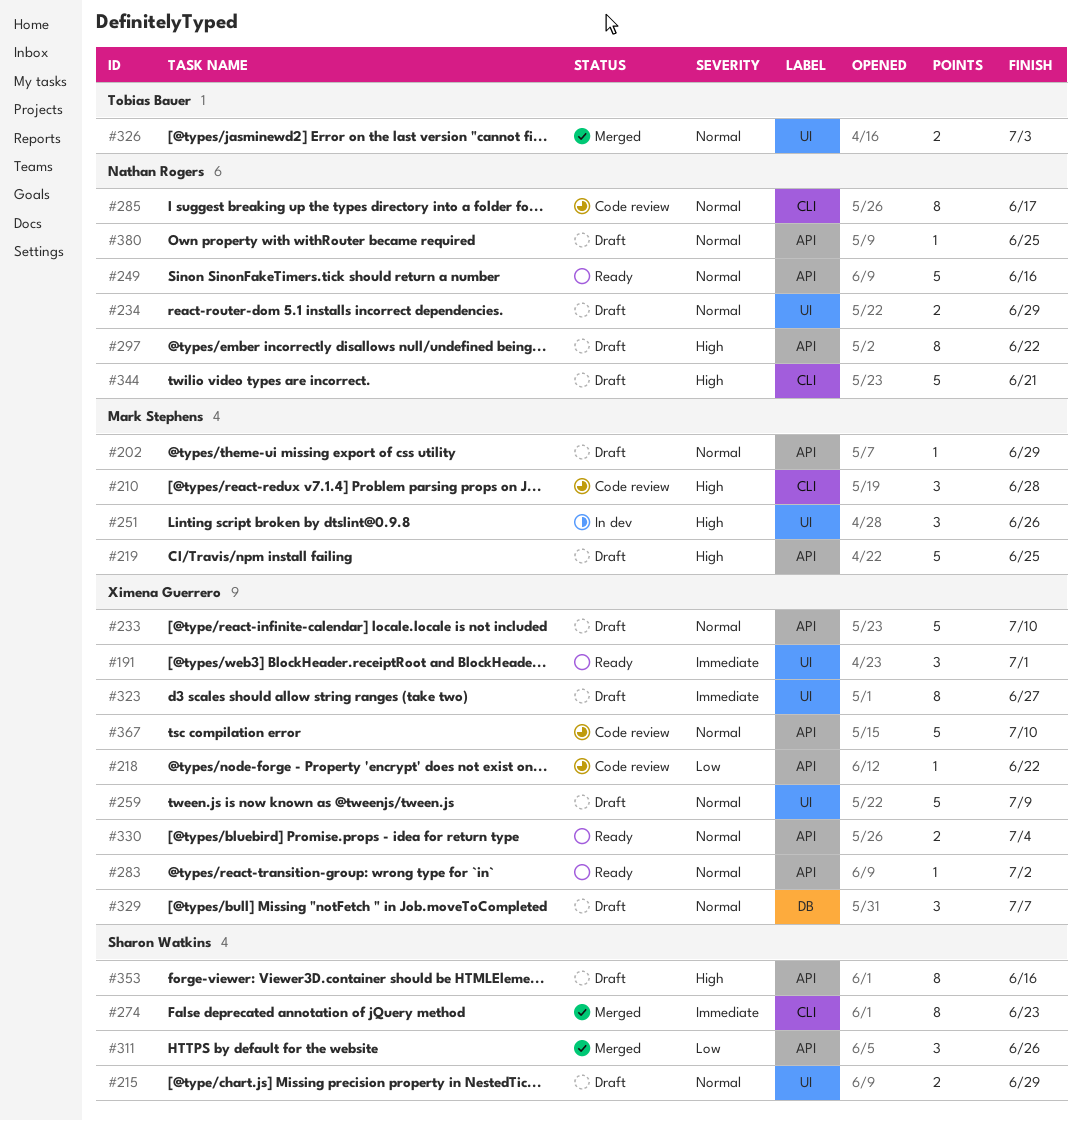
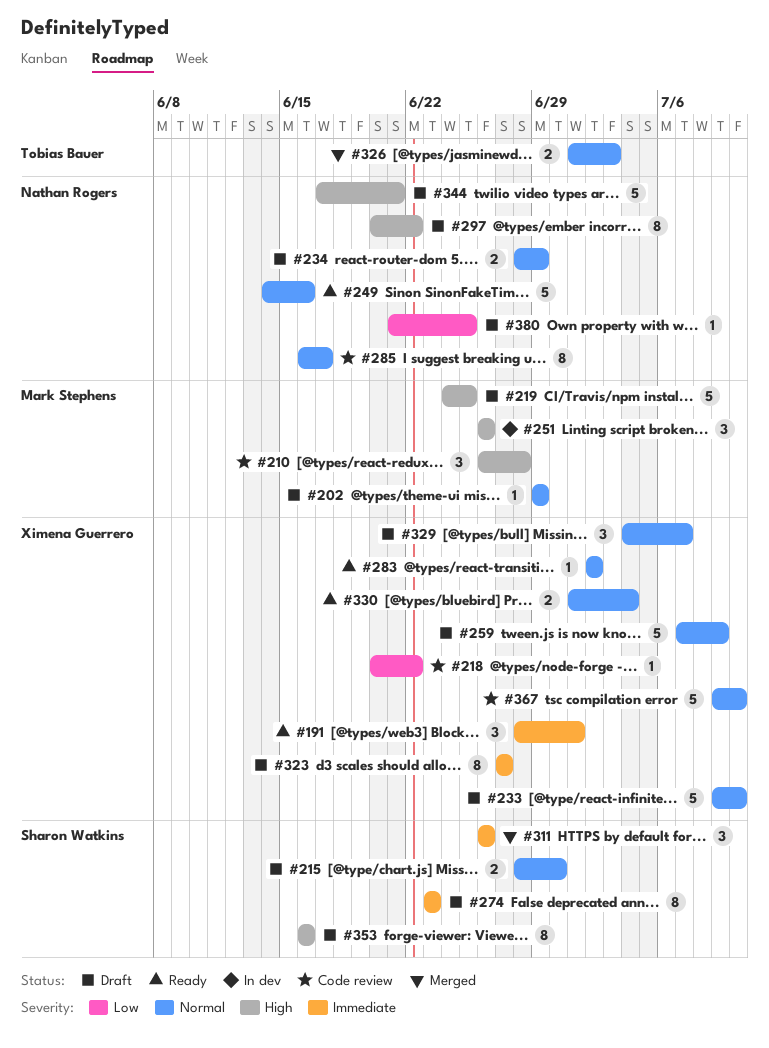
#215, due: Jun 29 -> Jun 30
#274, status: Merged -> Draft
#311, priority: Low -> Immediate
#380, priority: Normal -> Low

